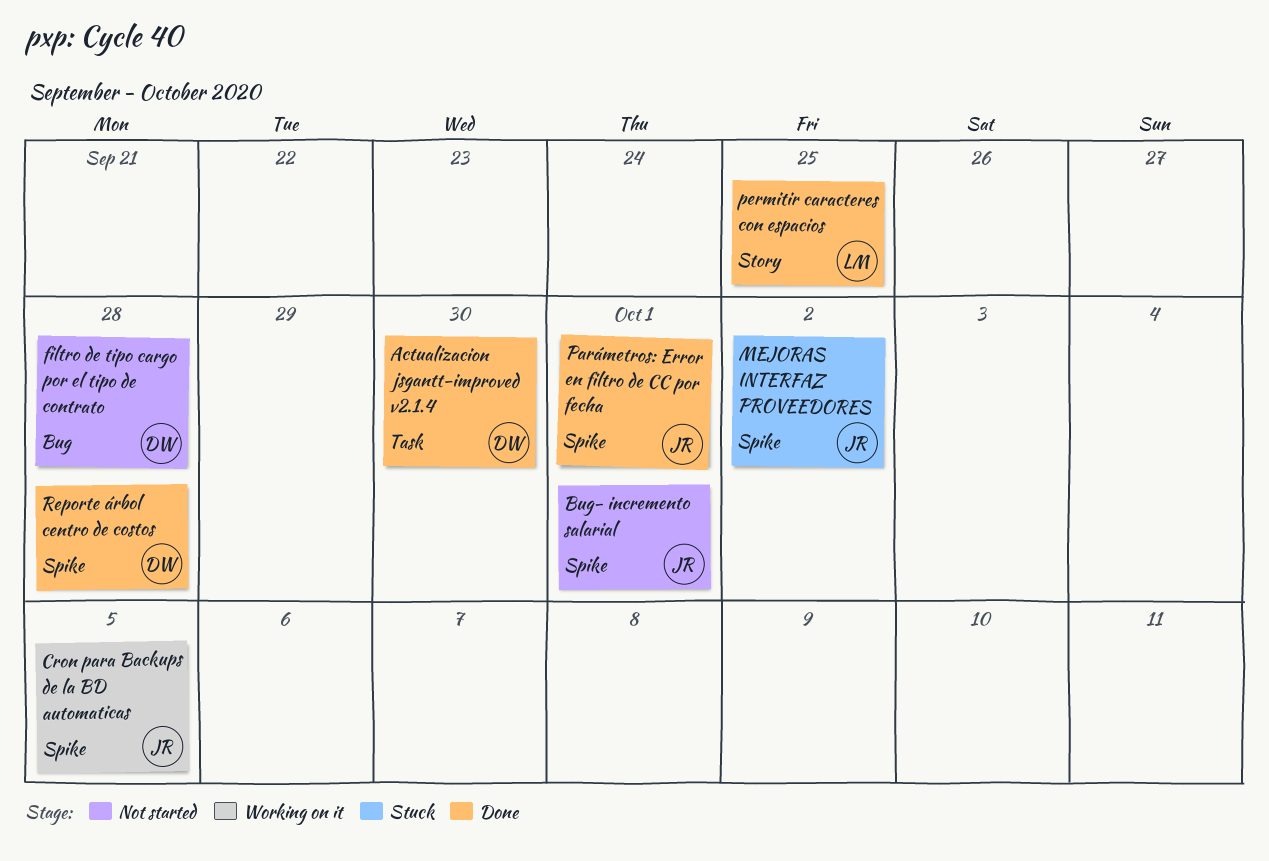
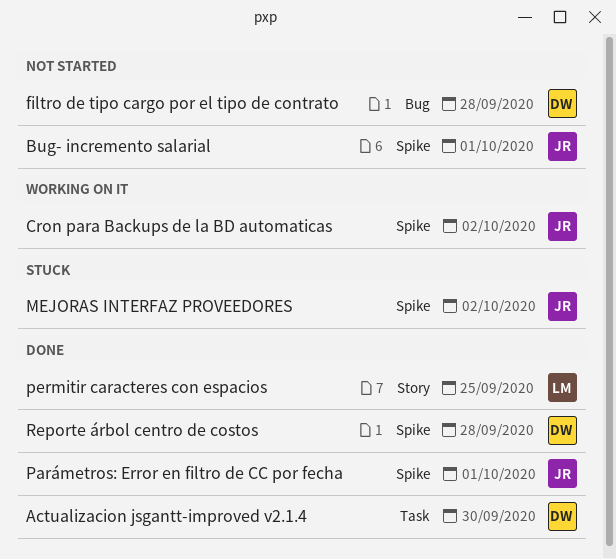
Cron para Backups de la BD automaticas, due: Oct 5 -> Oct 2

